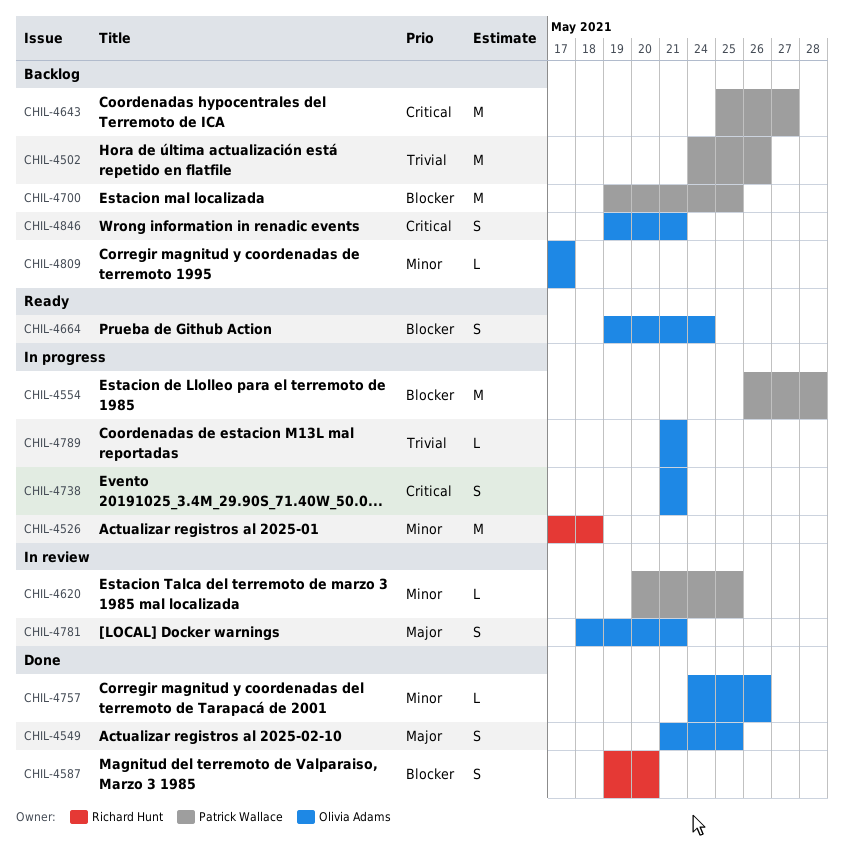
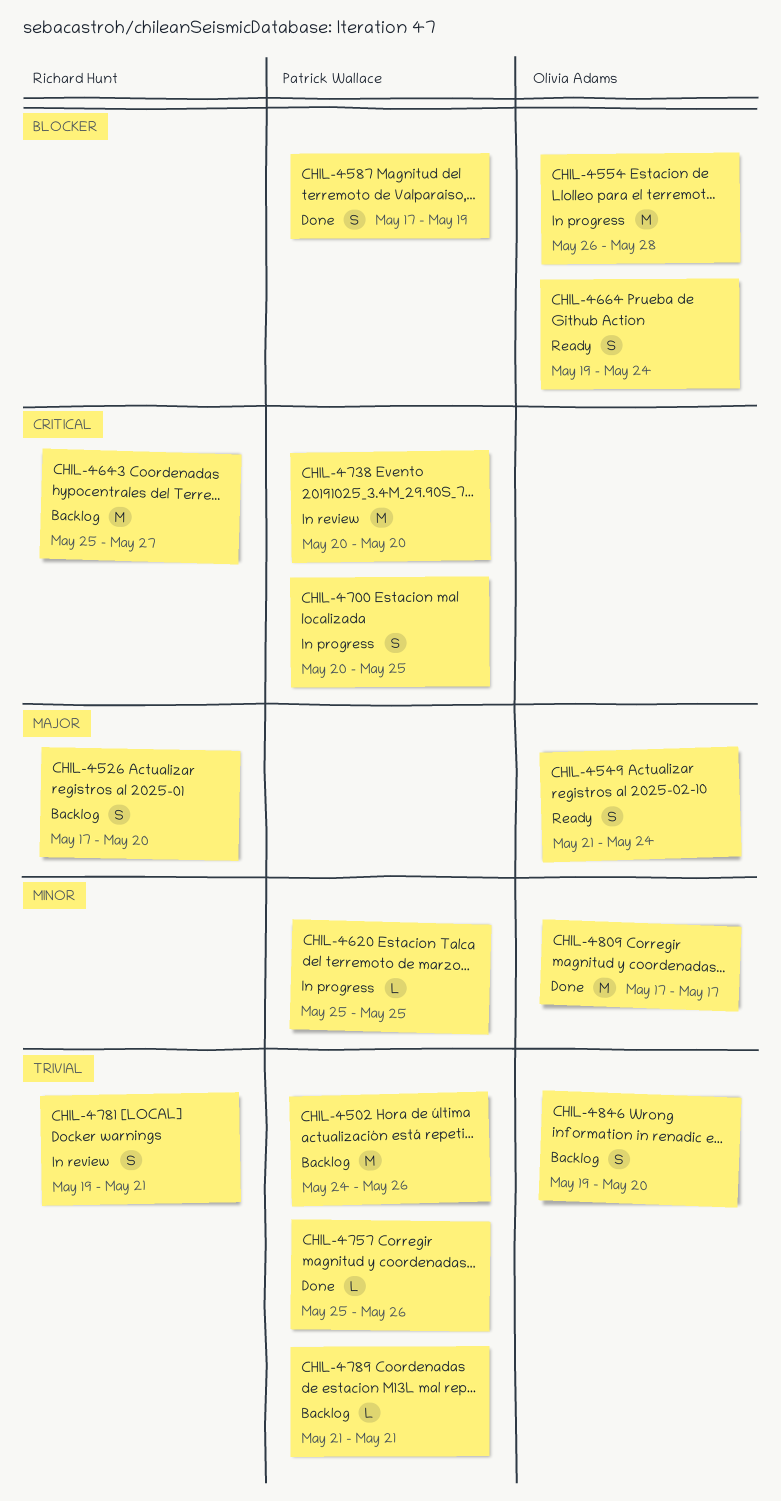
CHIL-4526, status: In progress -> Backlog
CHIL-4526, priority: Minor -> Major
CHIL-4526, estimate: M -> S
CHIL-4526, due: May 18 -> May 20
CHIL-4549, status: Done -> Ready
CHIL-4549, due: May 25 -> May 24
CHIL-4554, owner: Patrick Wallace -> Olivia Adams
CHIL-4587, owner: Richard Hunt -> Patrick Wallace
CHIL-4587, start: May 19 -> May 17
CHIL-4587, due: May 20 -> May 19
CHIL-4620, status: In review -> In progress
CHIL-4620, start: May 20 -> May 25
CHIL-4643, owner: Patrick Wallace -> Richard Hunt
CHIL-4700, status: Backlog -> In progress
CHIL-4700, priority: Blocker -> Critical
CHIL-4700, estimate: M -> S
CHIL-4700, start: May 19 -> May 20
CHIL-4738, status: In progress -> In review
CHIL-4738, owner: Olivia Adams -> Patrick Wallace
CHIL-4738, estimate: S -> M
CHIL-4738, start: May 21 -> May 20
CHIL-4738, due: May 21 -> May 20
CHIL-4757, owner: Olivia Adams -> Patrick Wallace
CHIL-4757, priority: Minor -> Trivial
CHIL-4757, start: May 24 -> May 25
CHIL-4781, owner: Olivia Adams -> Richard Hunt
CHIL-4781, priority: Major -> Trivial
CHIL-4781, start: May 18 -> May 19
CHIL-4789, status: In progress -> Backlog
CHIL-4789, owner: Olivia Adams -> Patrick Wallace
CHIL-4809, status: Backlog -> Done
CHIL-4809, estimate: L -> M
CHIL-4846, priority: Critical -> Trivial
CHIL-4846, due: May 21 -> May 20

